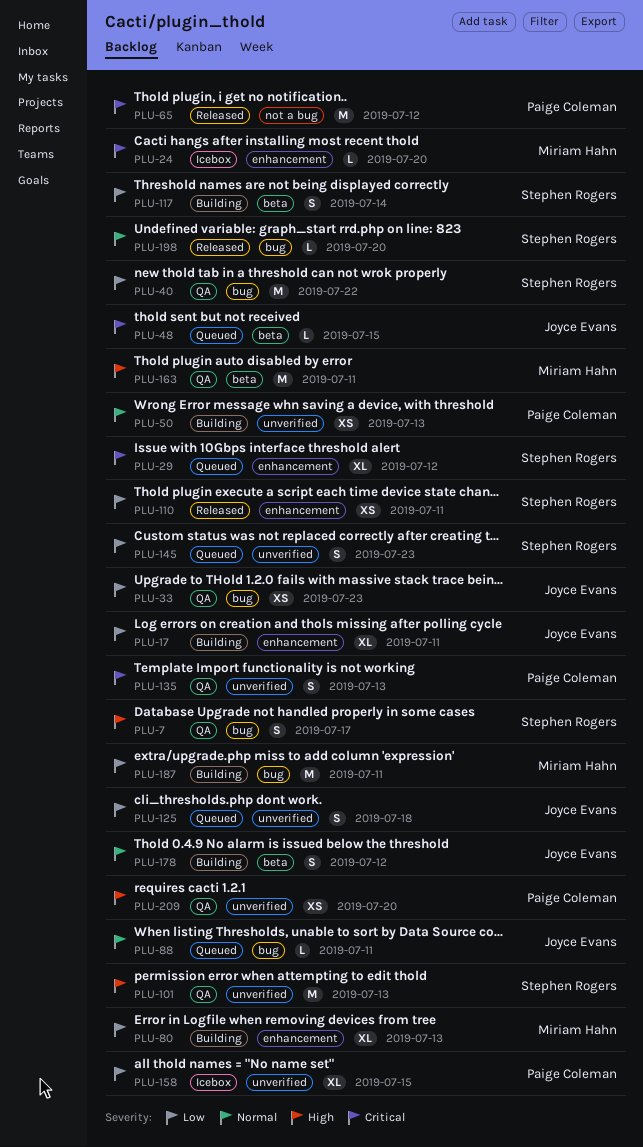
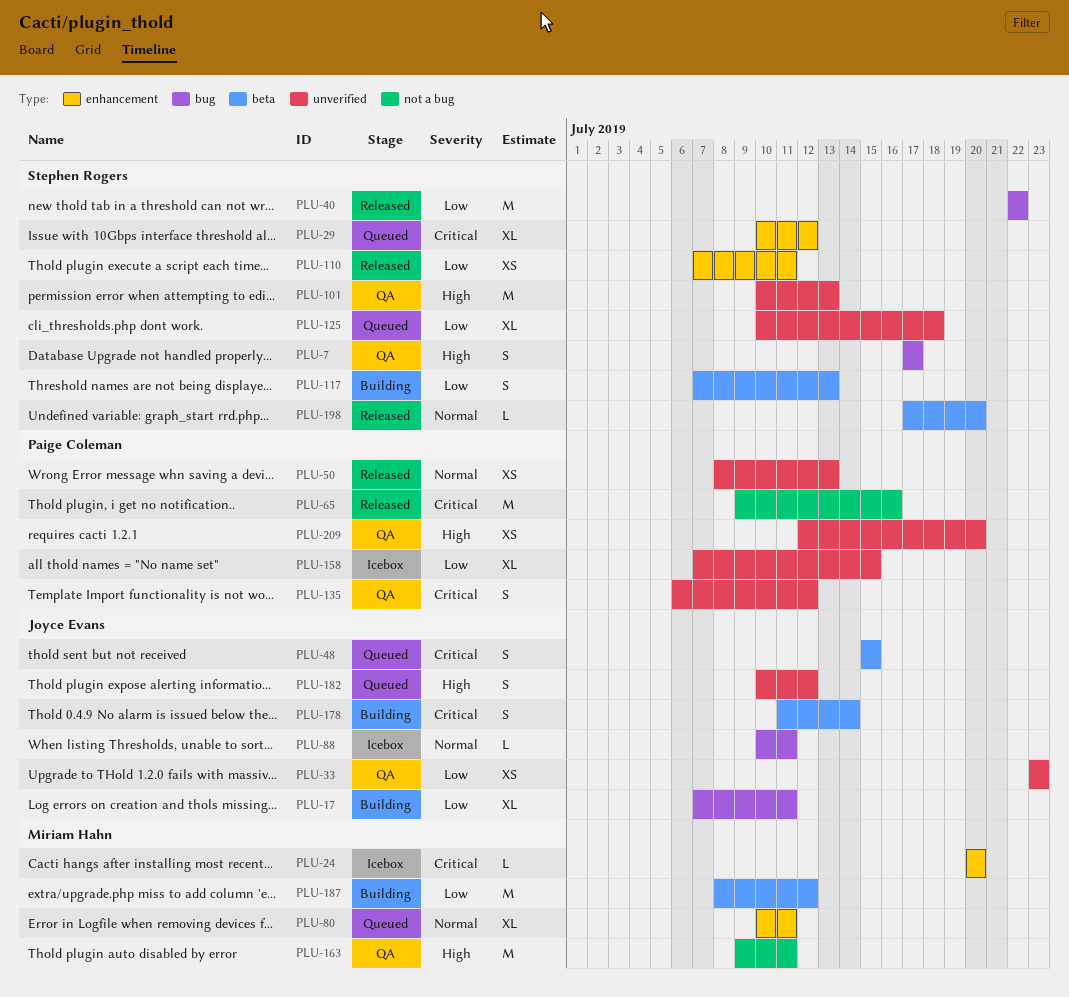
PLU-17, label: enhancement -> bug
PLU-33, label: bug -> unverified
PLU-40, status: QA -> Released
PLU-48, estimate: L -> S
PLU-50, status: Building -> Released
PLU-65, due: Jul 12 -> Jul 16
PLU-80, status: Building -> Queued
PLU-80, priority: Low -> Normal
PLU-80, due: Jul 13 -> Jul 11
PLU-88, status: Queued -> Icebox
PLU-117, due: Jul 14 -> Jul 13
PLU-125, owner: Joyce Evans -> Stephen Rogers
PLU-125, estimate: S -> XL
PLU-135, due: Jul 13 -> Jul 12
PLU-145: present -> none
PLU-163, label: beta -> not a bug
PLU-178, priority: Normal -> Critical
PLU-178, due: Jul 12 -> Jul 14
PLU-182: none -> present
PLU-187, label: bug -> beta
PLU-187, due: Jul 11 -> Jul 12
PLU-198, label: bug -> beta

